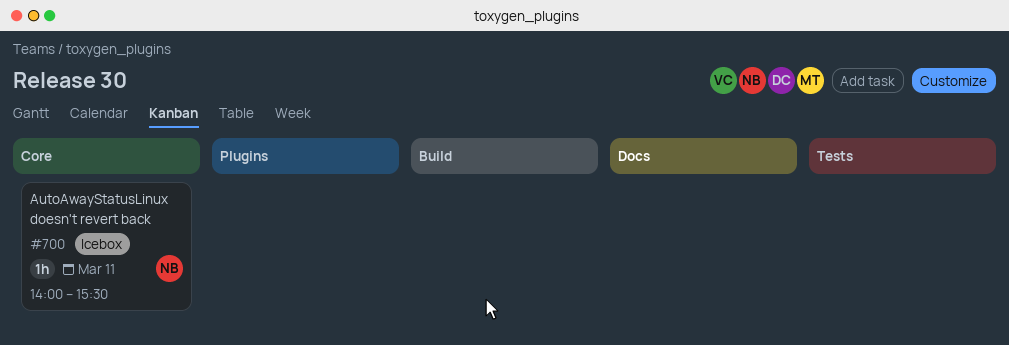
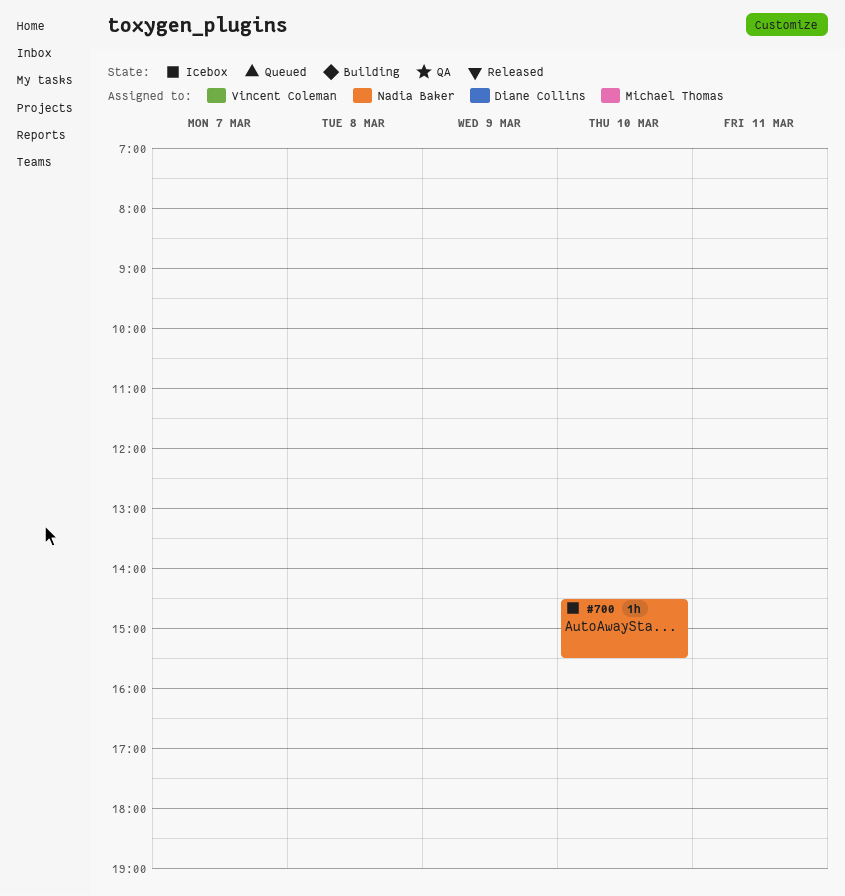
#700, day: Mar 11 -> Mar 10
#700, begins: 14:00 -> 14:30

